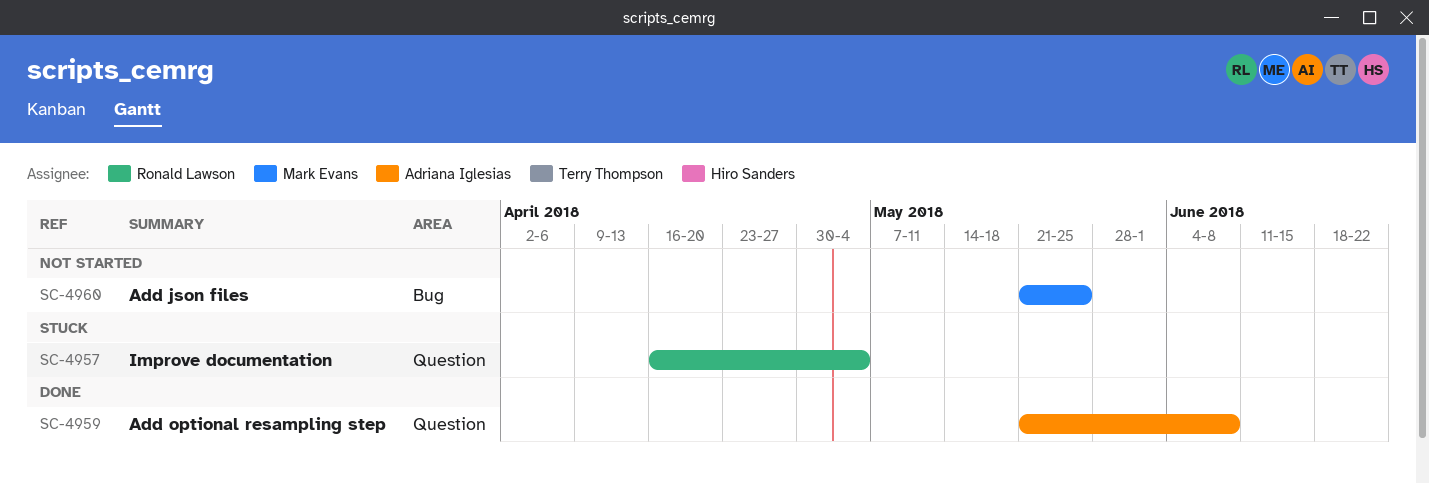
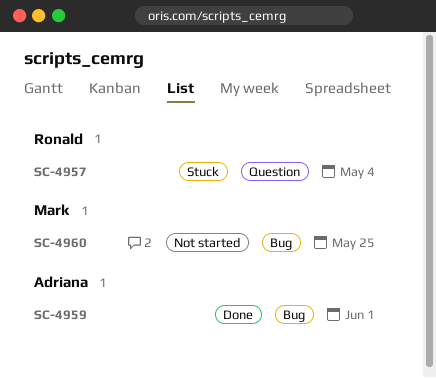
SC-4959, label: Question -> Bug
SC-4959, due: Jun 8 -> Jun 1

